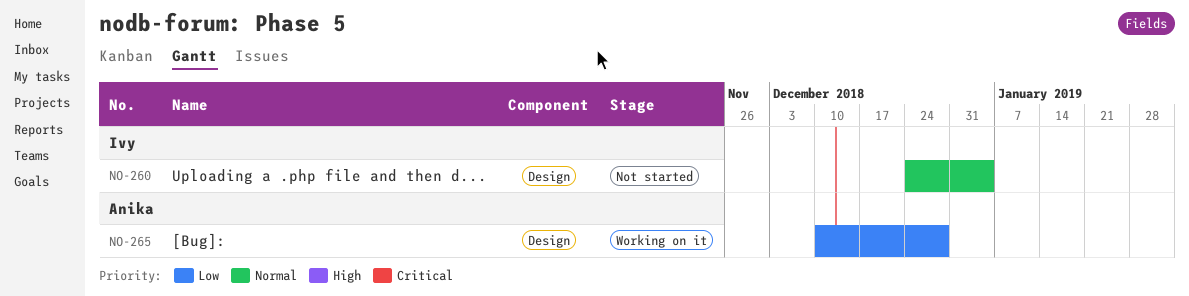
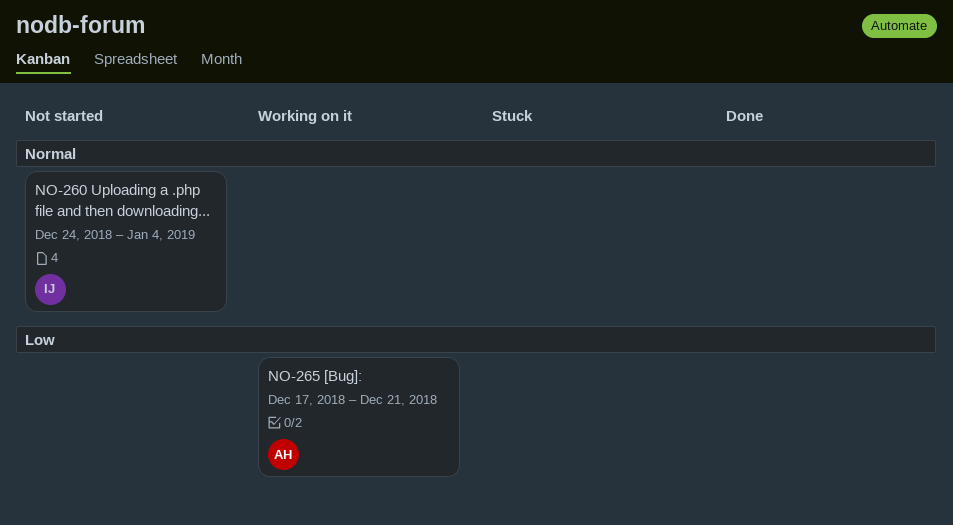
NO-265, start: Dec 10 -> Dec 17
NO-265, due: Dec 28 -> Dec 21

